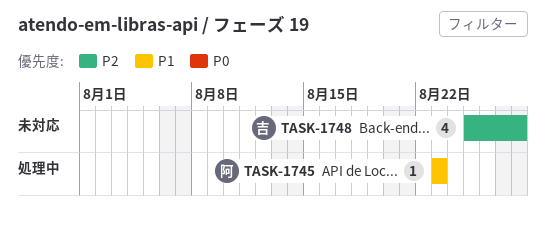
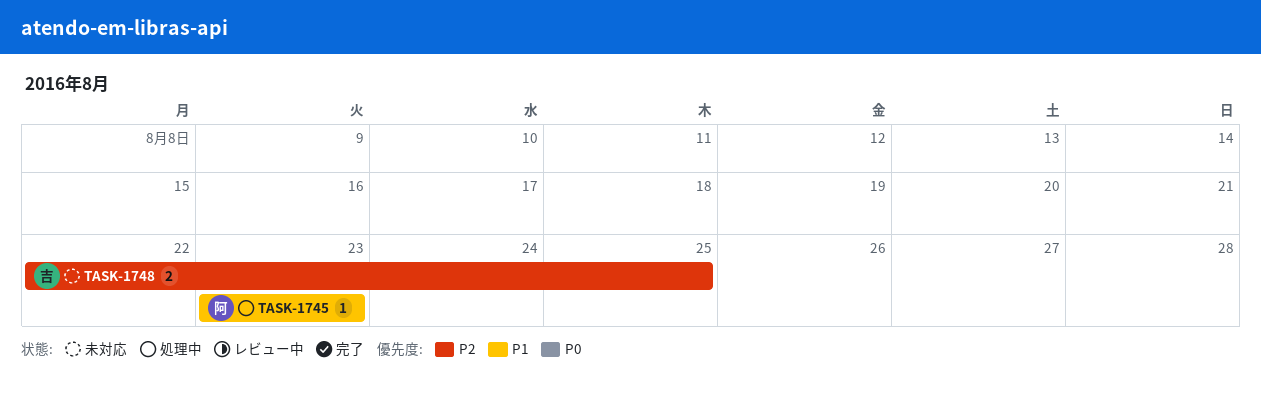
TASK-1748, estimate: 4 -> 2
TASK-1748, start: Aug 25 -> Aug 22
TASK-1748, due: Aug 28 -> Aug 25

